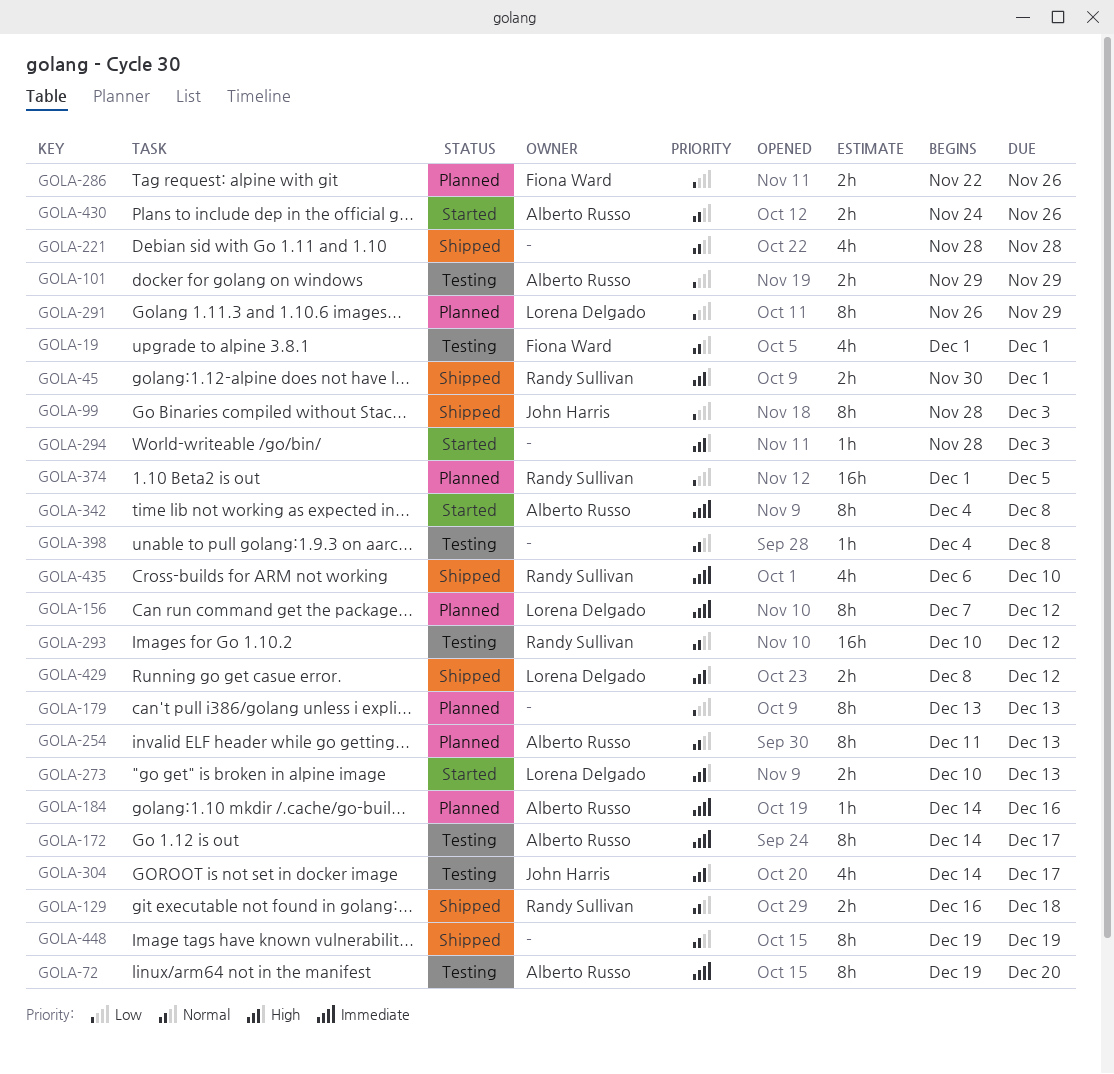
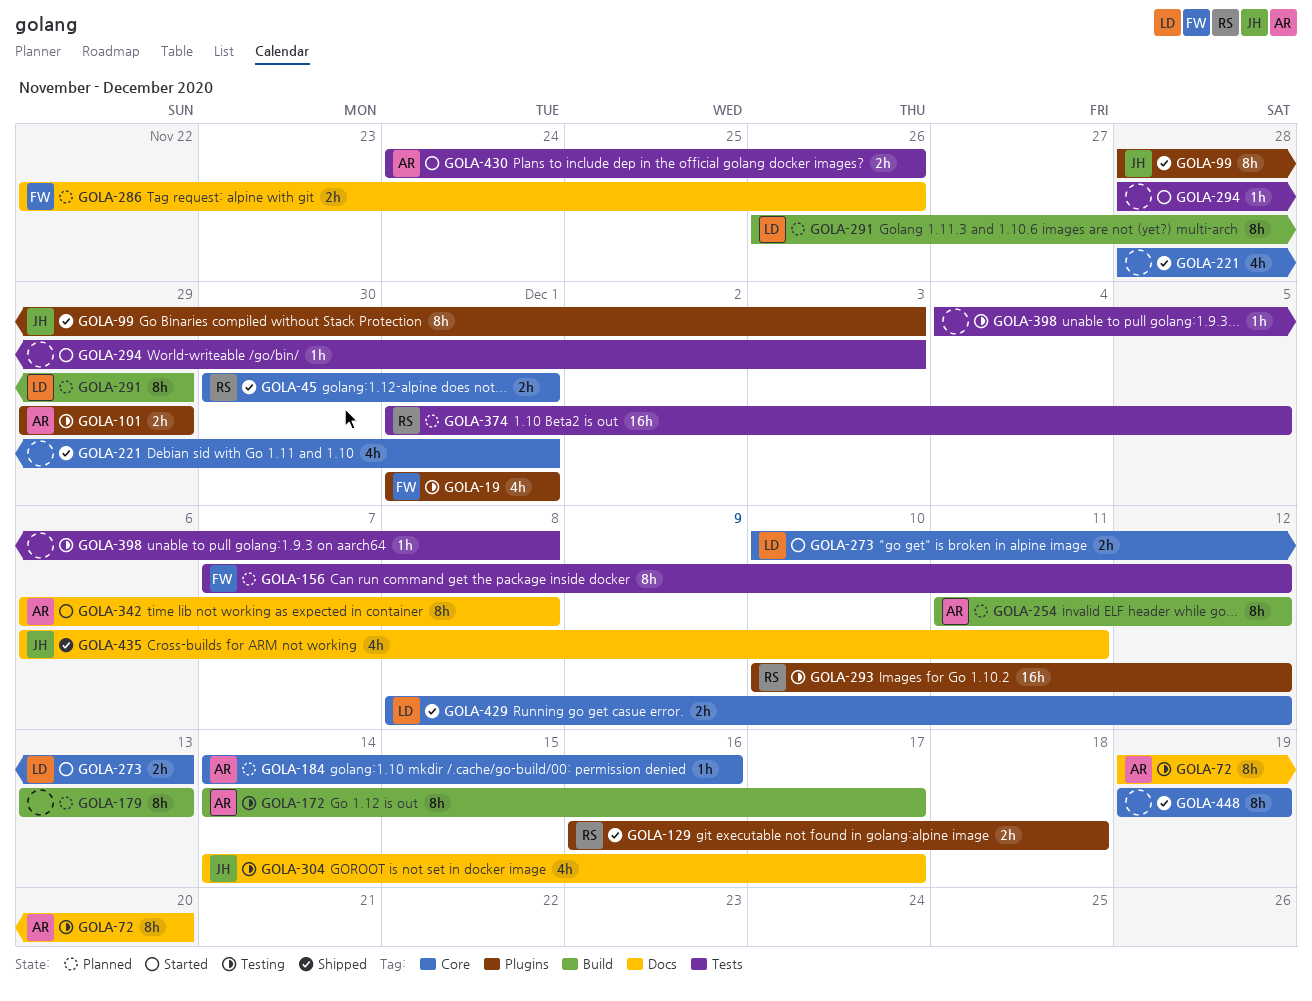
GOLA-156, owner: Lorena Delgado -> Fiona Ward
GOLA-221, due: Nov 28 -> Dec 1
GOLA-254, due: Dec 13 -> Dec 12
GOLA-342, start: Dec 4 -> Dec 6
GOLA-435, owner: Randy Sullivan -> John Harris
GOLA-435, due: Dec 10 -> Dec 11

